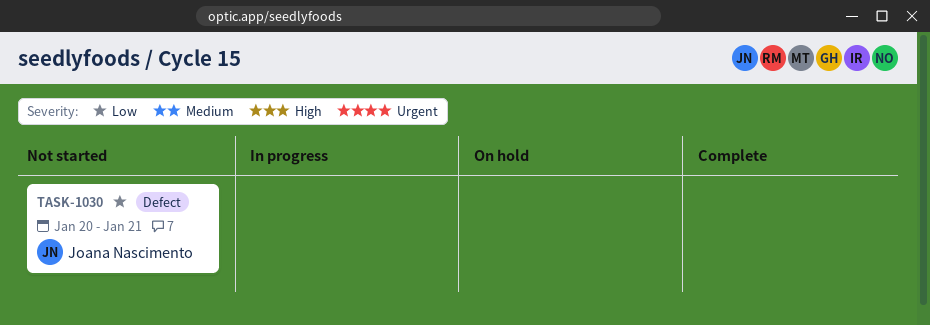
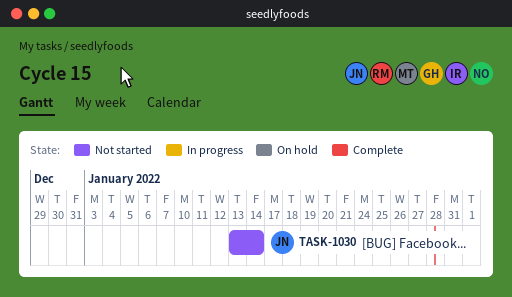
TASK-1030, start: Jan 20 -> Jan 13
TASK-1030, due: Jan 21 -> Jan 14

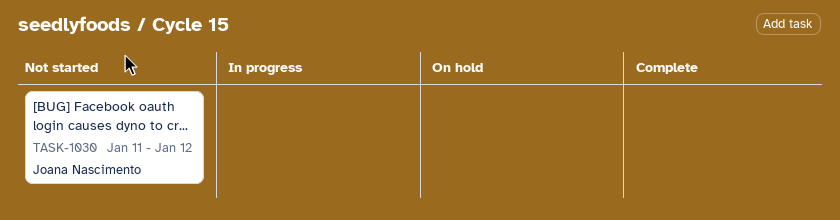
TASK-1030, start: Jan 13 -> Jan 11
TASK-1030, due: Jan 14 -> Jan 12

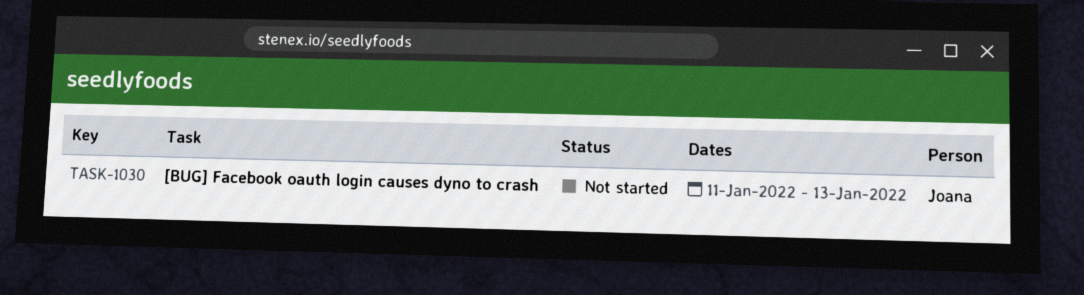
TASK-1030, due: Jan 12 -> Jan 13

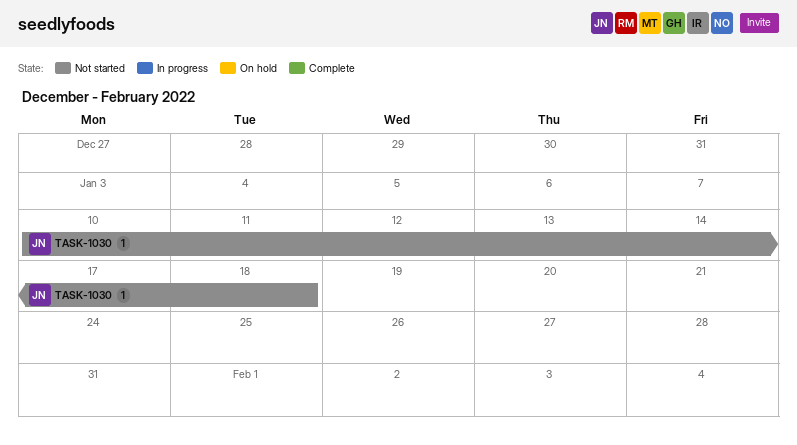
TASK-1030, start: Jan 11 -> Jan 10
TASK-1030, due: Jan 13 -> Jan 18

